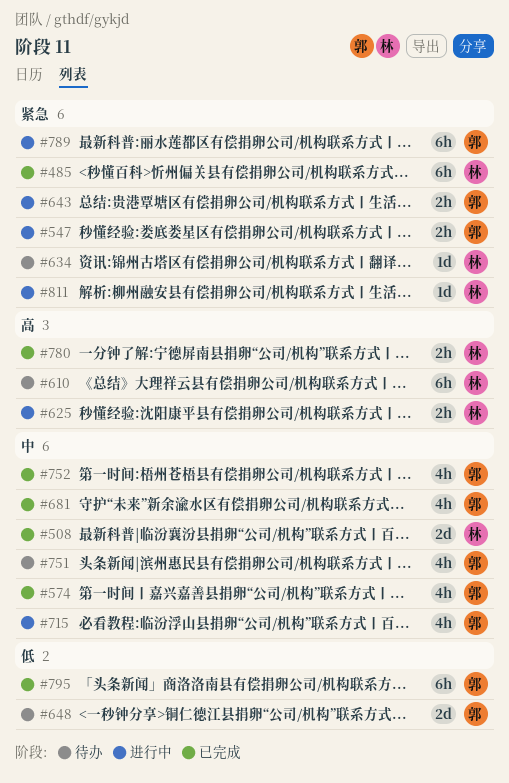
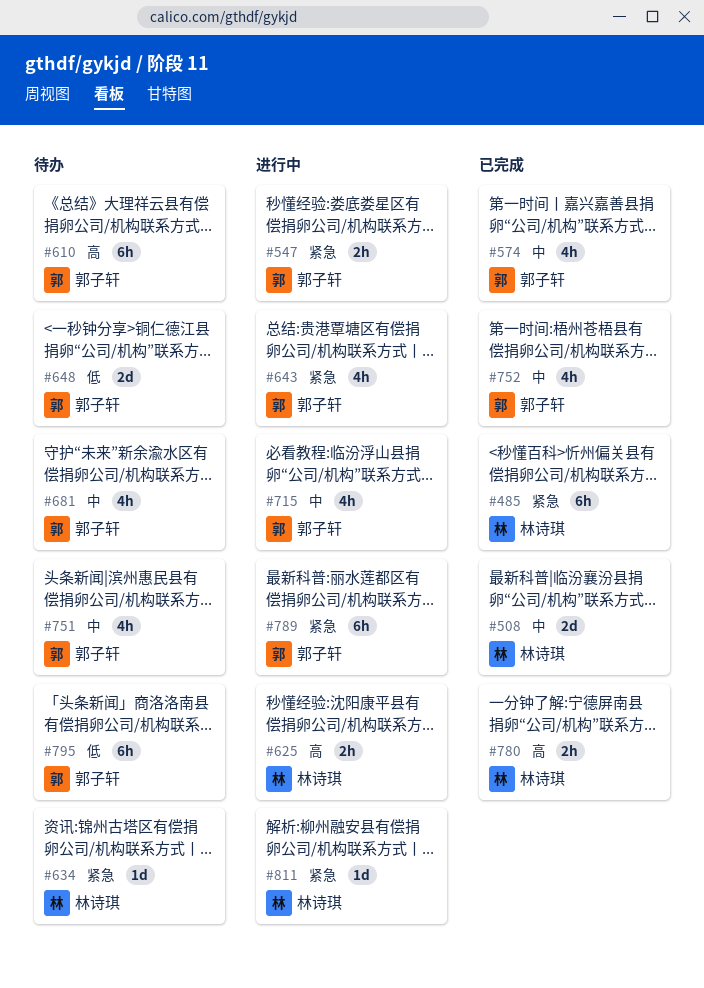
#610, owner: 林诗琪 -> 郭子轩
#643, estimate: 2h -> 4h
#681, status: 已完成 -> 待办
#795, status: 已完成 -> 待办

